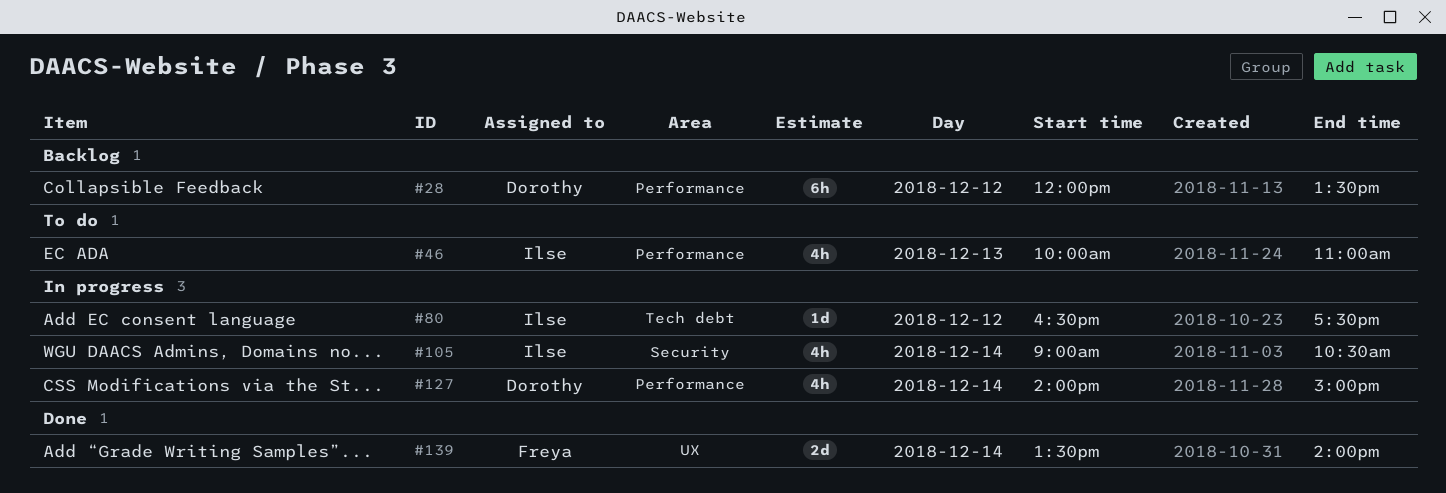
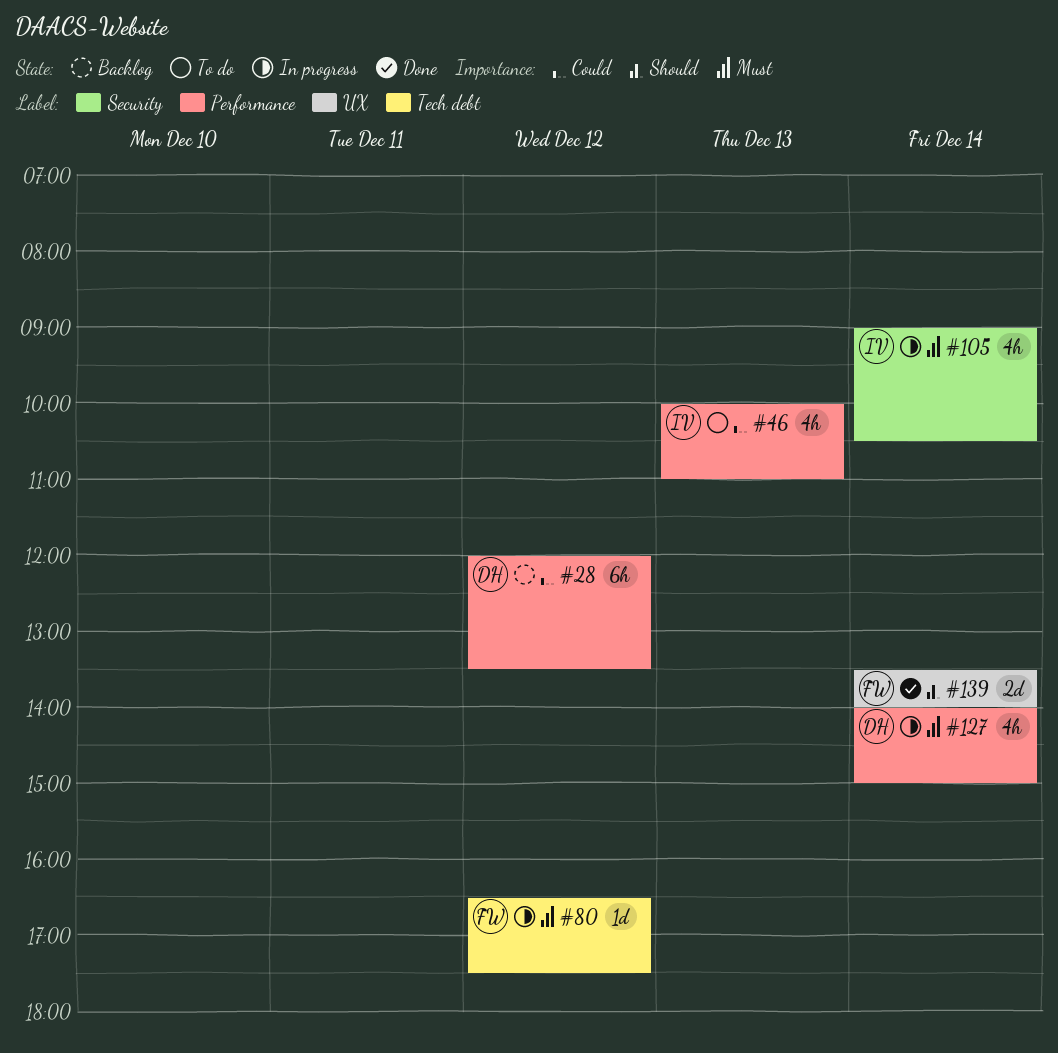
#80, owner: Ilse -> Freya

